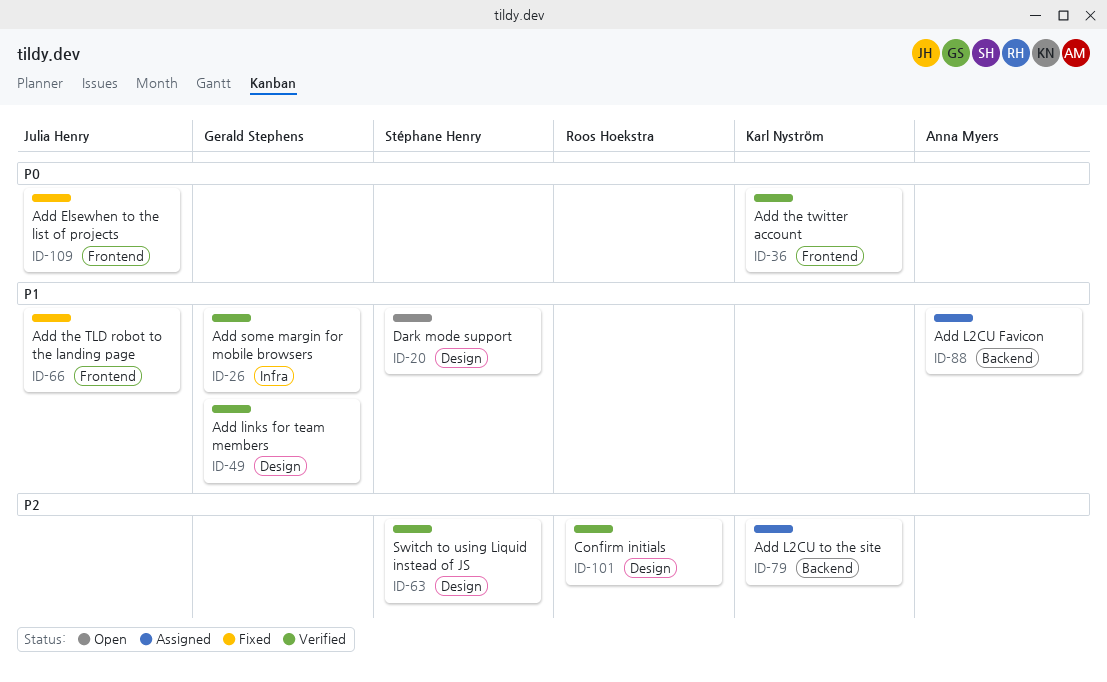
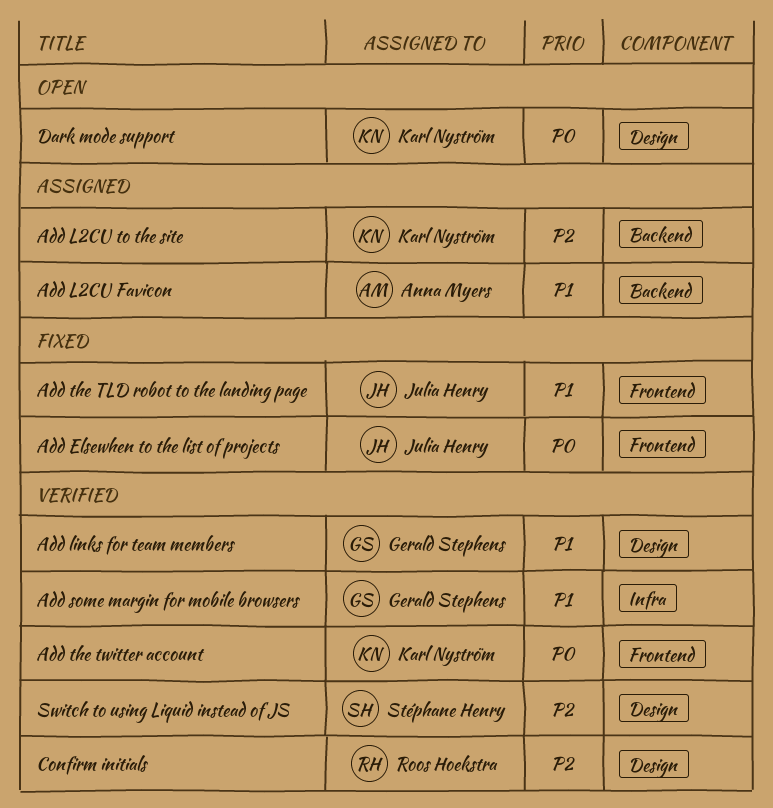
Dark mode support, owner: Stéphane Henry -> Karl Nyström
Dark mode support, priority: P1 -> P0

